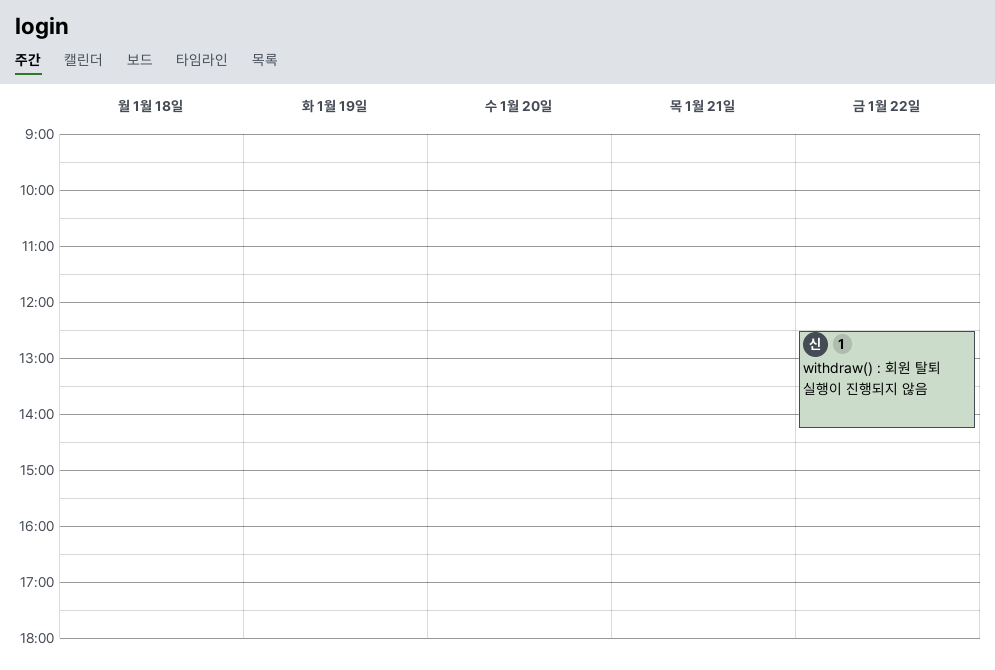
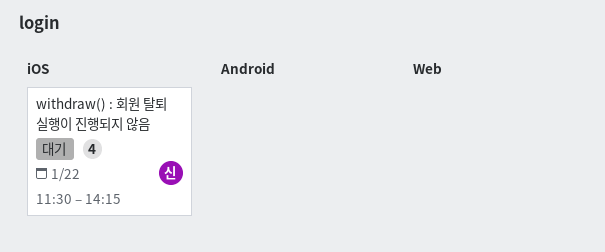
withdraw() : 회원 탈퇴 실행이 진행되지 않음, estimate: 1 -> 4
withdraw() : 회원 탈퇴 실행이 진행되지 않음, begins: 12:30 -> 11:30

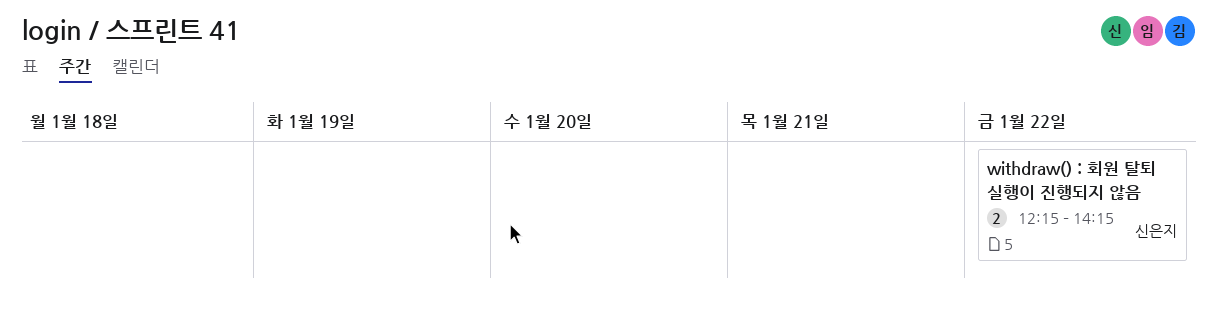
withdraw() : 회원 탈퇴 실행이 진행되지 않음, estimate: 4 -> 2
withdraw() : 회원 탈퇴 실행이 진행되지 않음, begins: 11:30 -> 12:15

